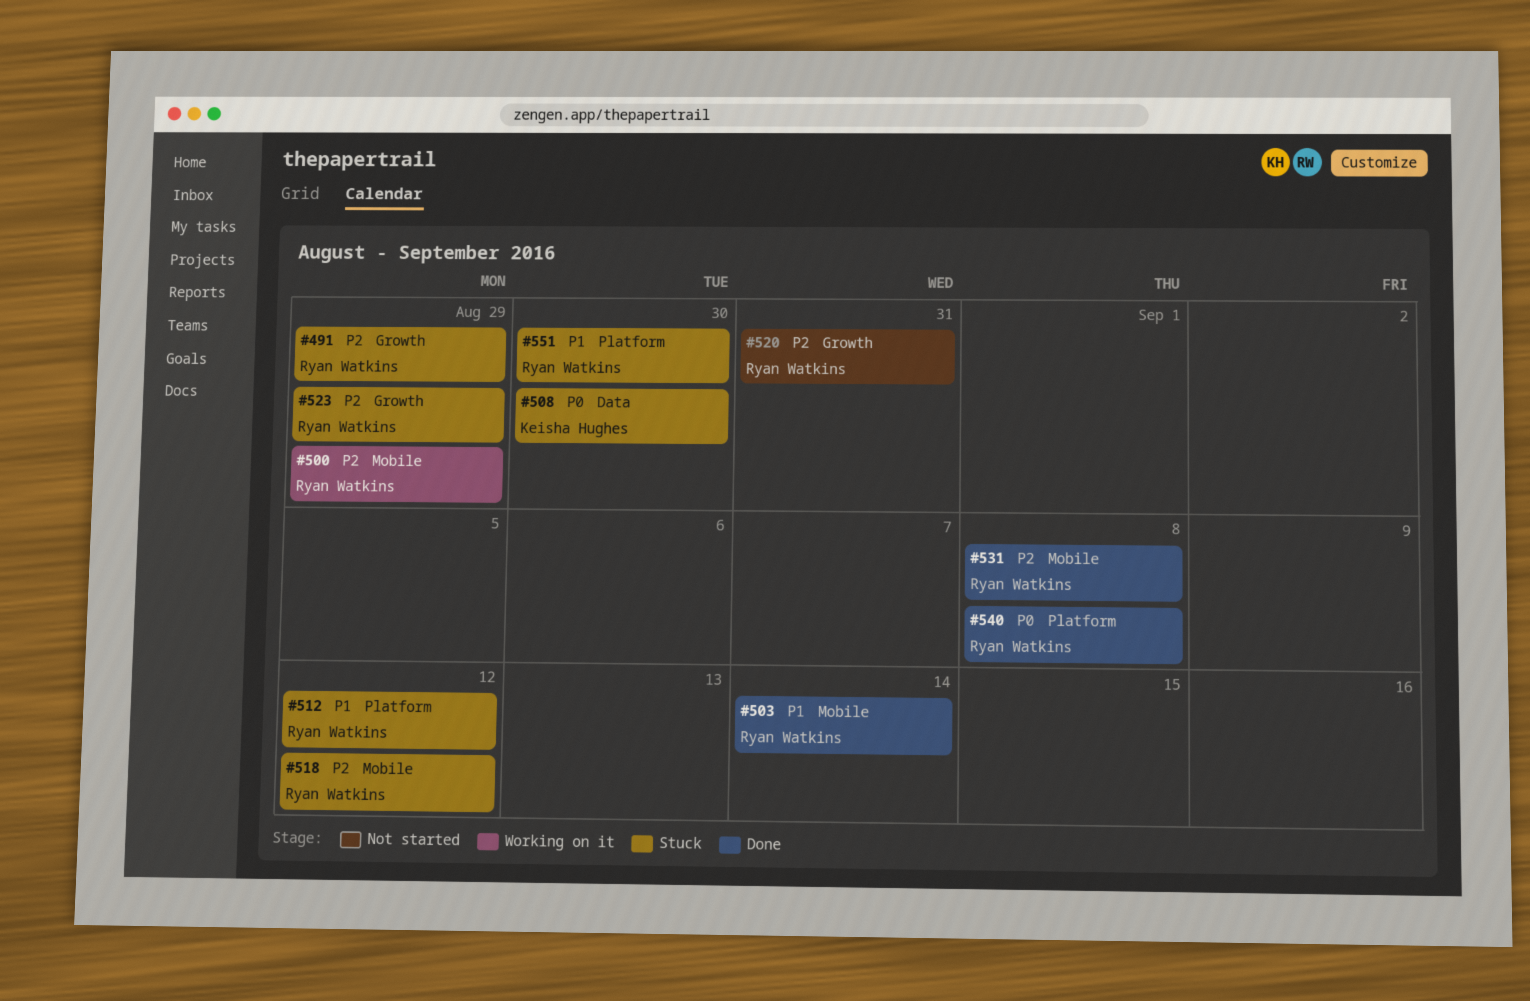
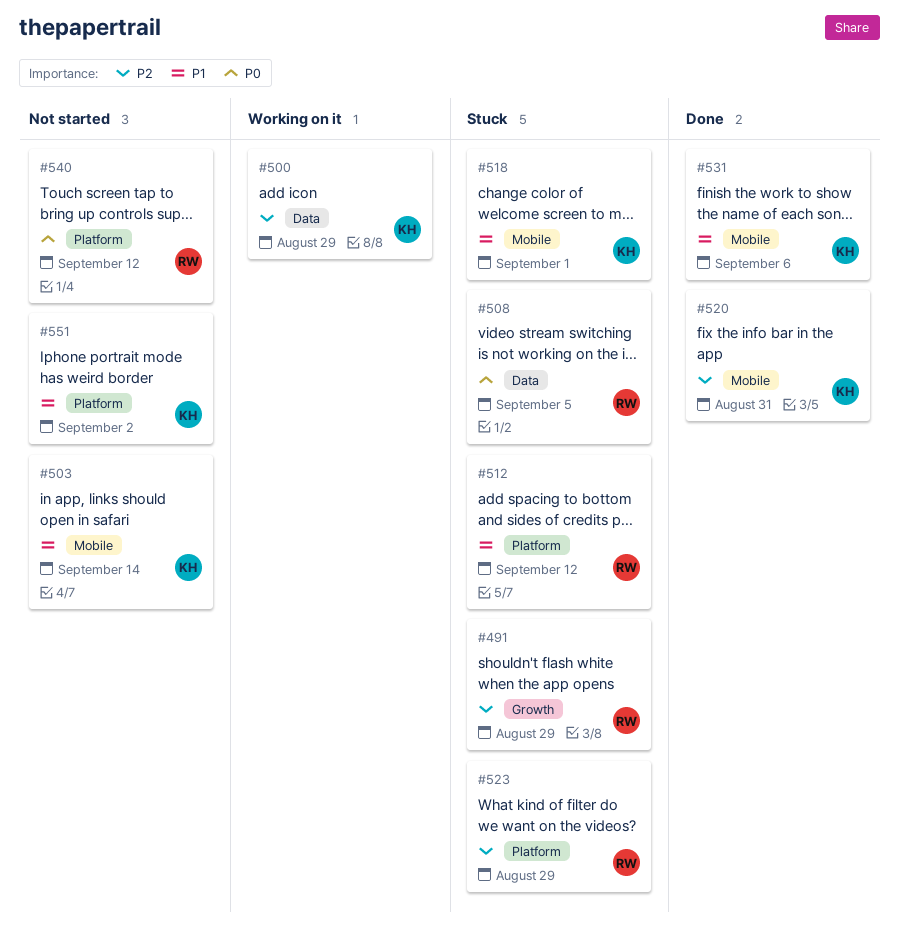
#500, owner: Ryan Watkins -> Keisha Hughes
#500, label: Mobile -> Data
#503, status: Done -> Not started
#503, owner: Ryan Watkins -> Keisha Hughes
#508, owner: Keisha Hughes -> Ryan Watkins
#508, due: Aug 30 -> Sep 5
#518, owner: Ryan Watkins -> Keisha Hughes
#518, priority: P2 -> P1
#518, due: Sep 12 -> Sep 1
#520, status: Not started -> Done
#520, owner: Ryan Watkins -> Keisha Hughes
#520, label: Growth -> Mobile
#523, label: Growth -> Platform
#531, owner: Ryan Watkins -> Keisha Hughes
#531, priority: P2 -> P1
#531, due: Sep 8 -> Sep 6
#540, status: Done -> Not started
#540, due: Sep 8 -> Sep 12
#551, status: Stuck -> Not started
#551, owner: Ryan Watkins -> Keisha Hughes
#551, due: Aug 30 -> Sep 2

